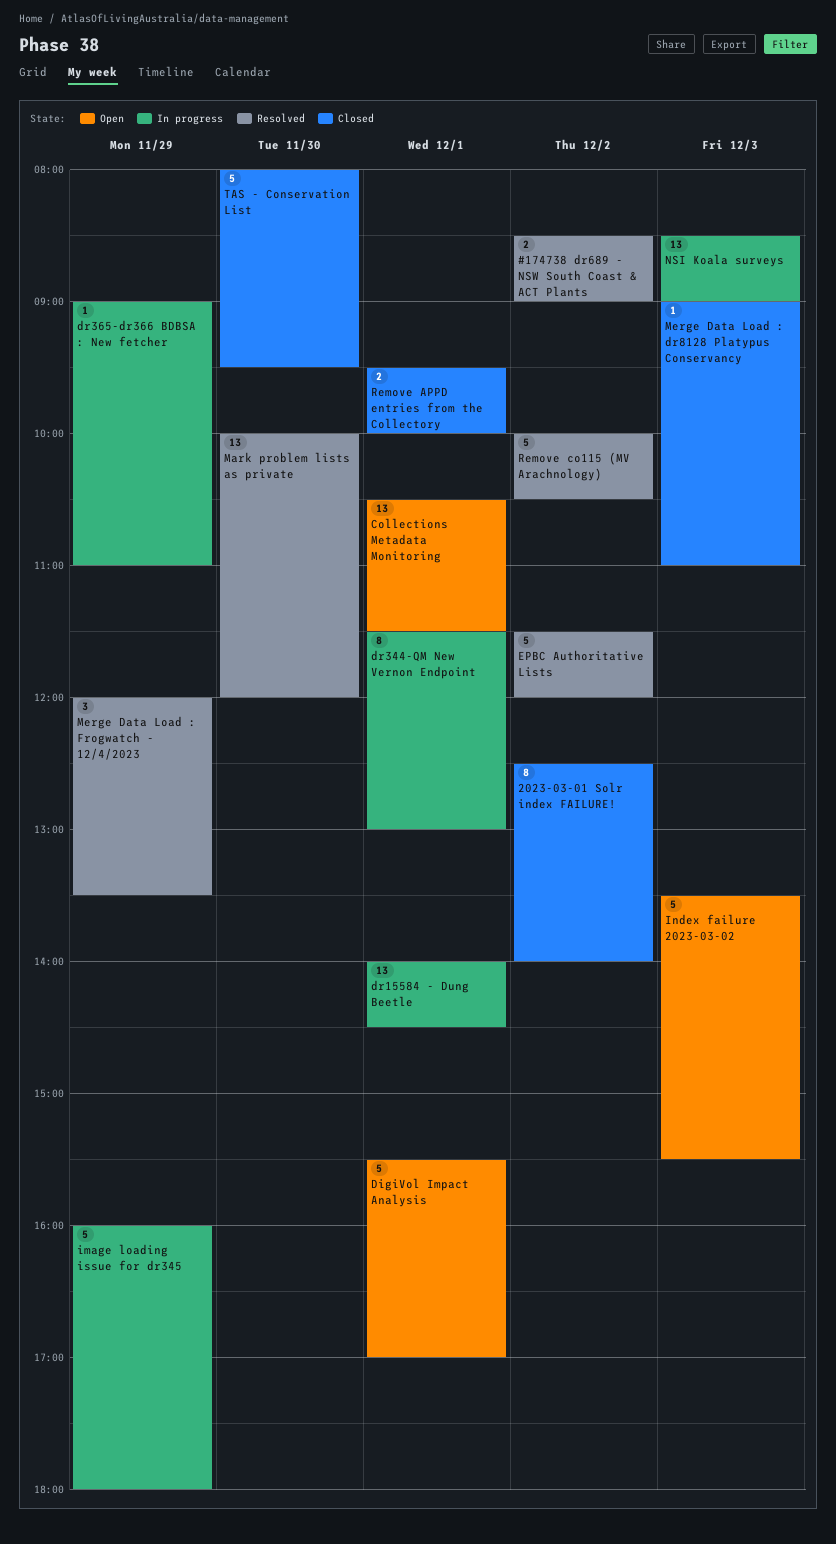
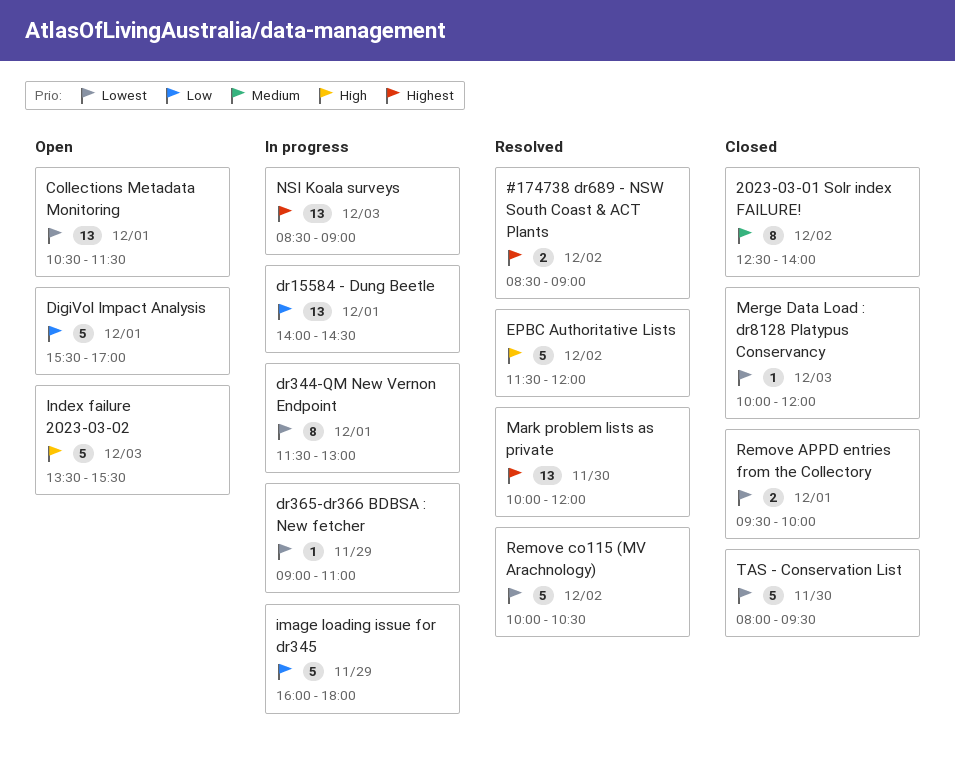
Merge Data Load : dr8128 Platypus Conservancy, begins: 09:00 -> 10:00
Merge Data Load : dr8128 Platypus Conservancy, ends: 11:00 -> 12:00
Merge Data Load : Frogwatch - 12/4/2023: present -> none

